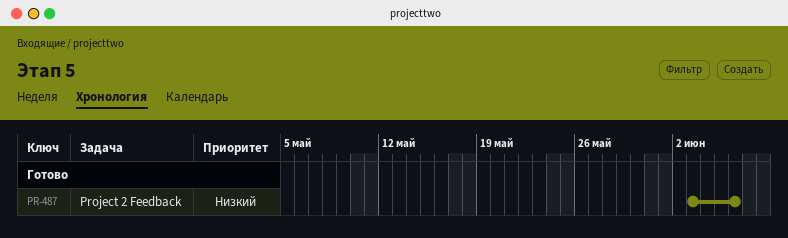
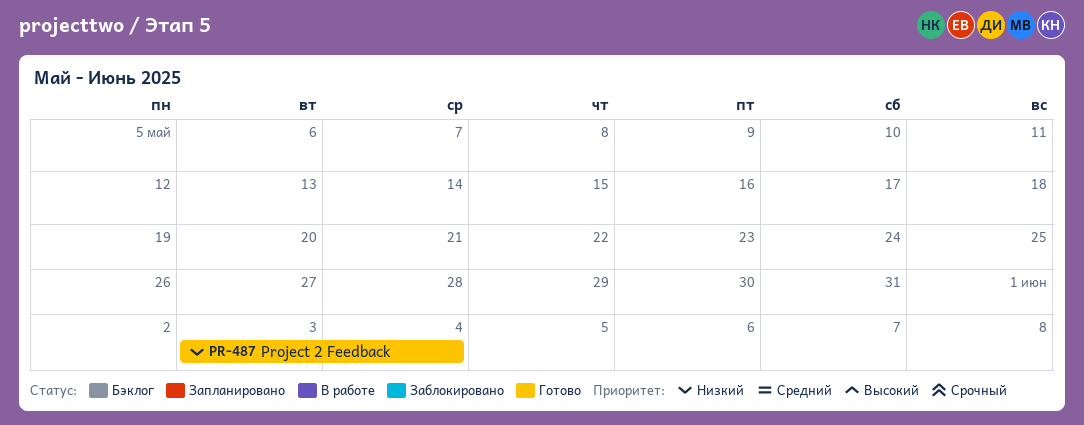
PR-487, due: Jun 6 -> Jun 4

